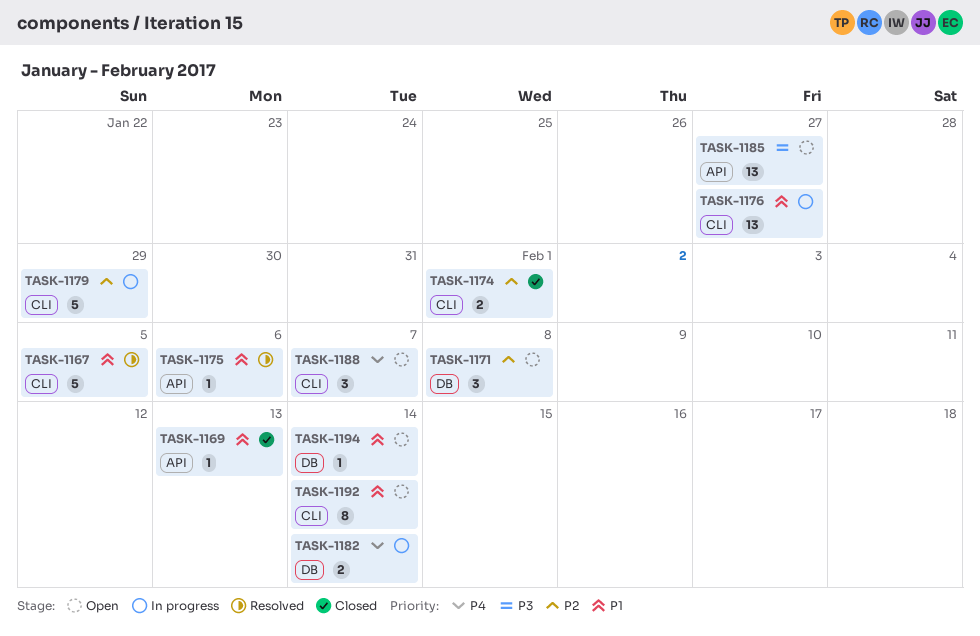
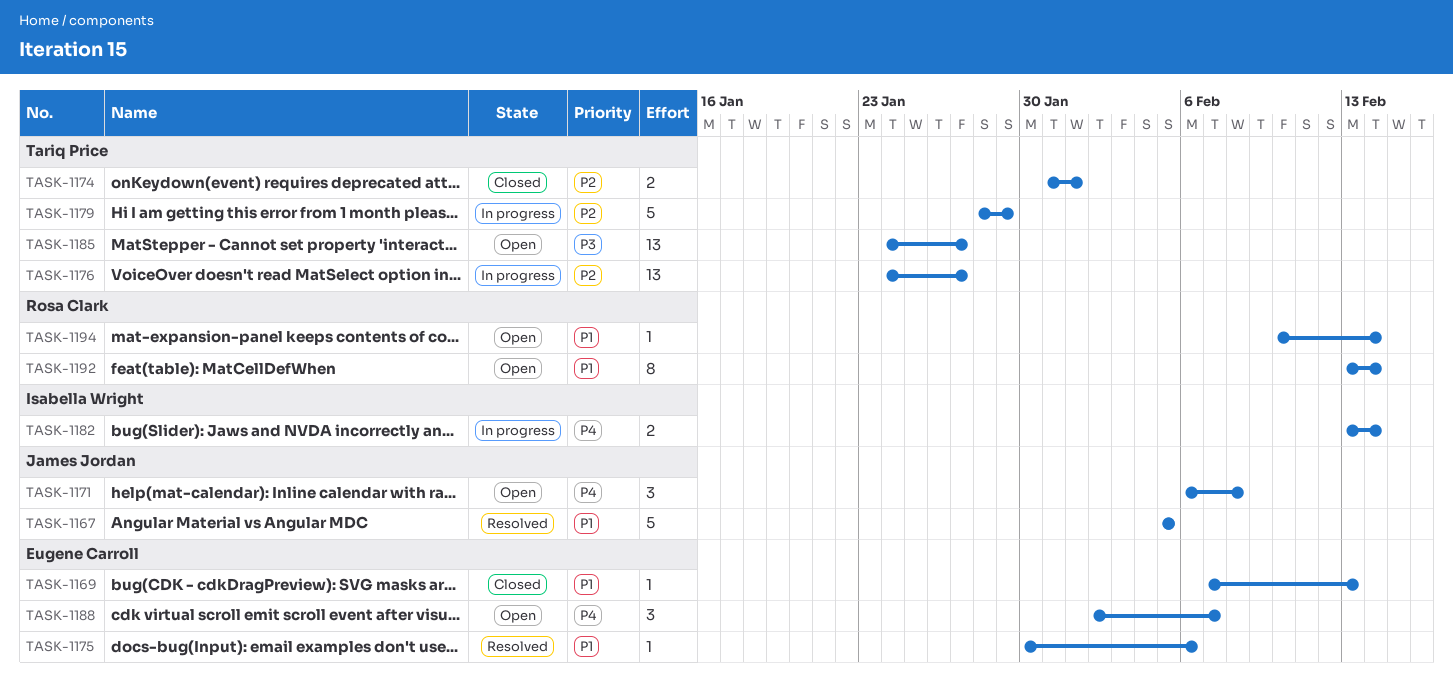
TASK-1171, priority: P2 -> P4
TASK-1176, priority: P1 -> P2

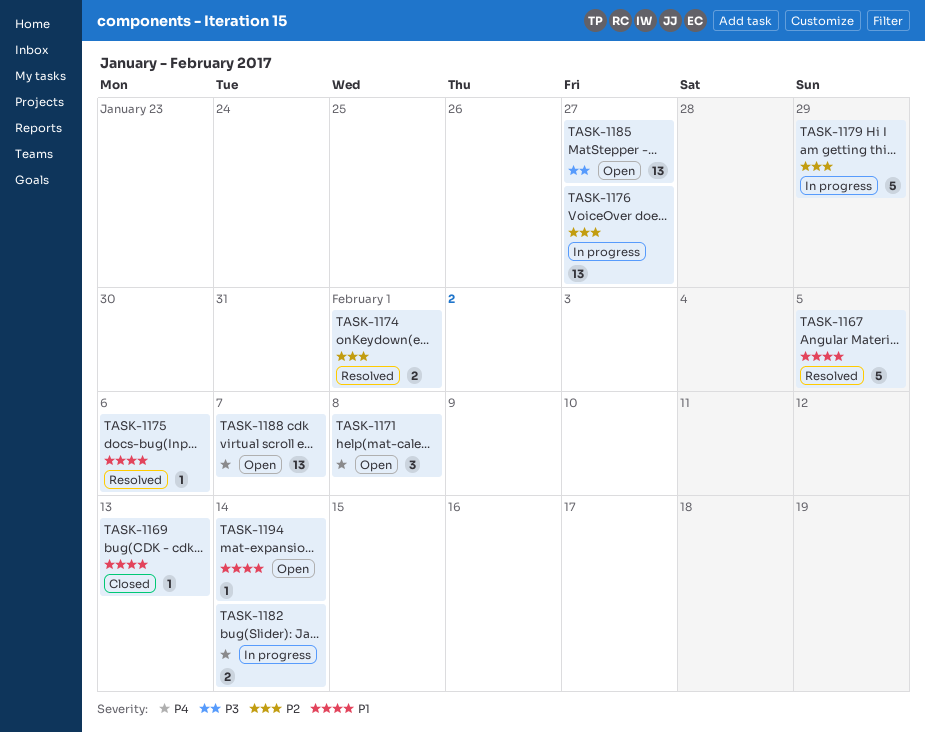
TASK-1174, status: Closed -> Resolved
TASK-1188, estimate: 3 -> 13
TASK-1192: present -> none

